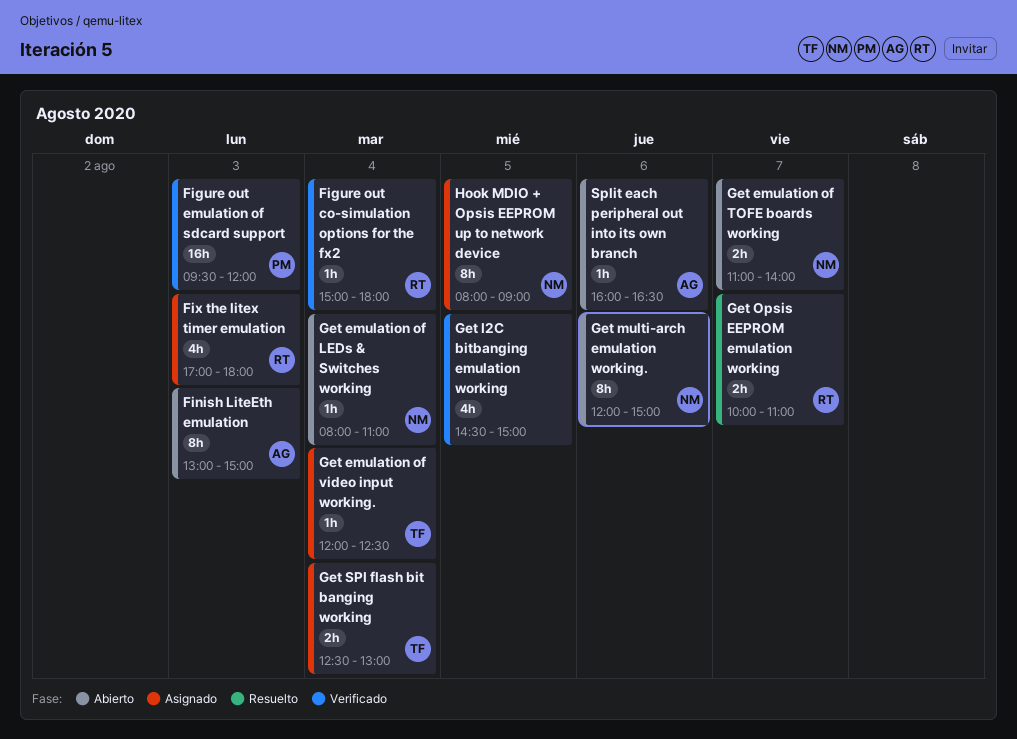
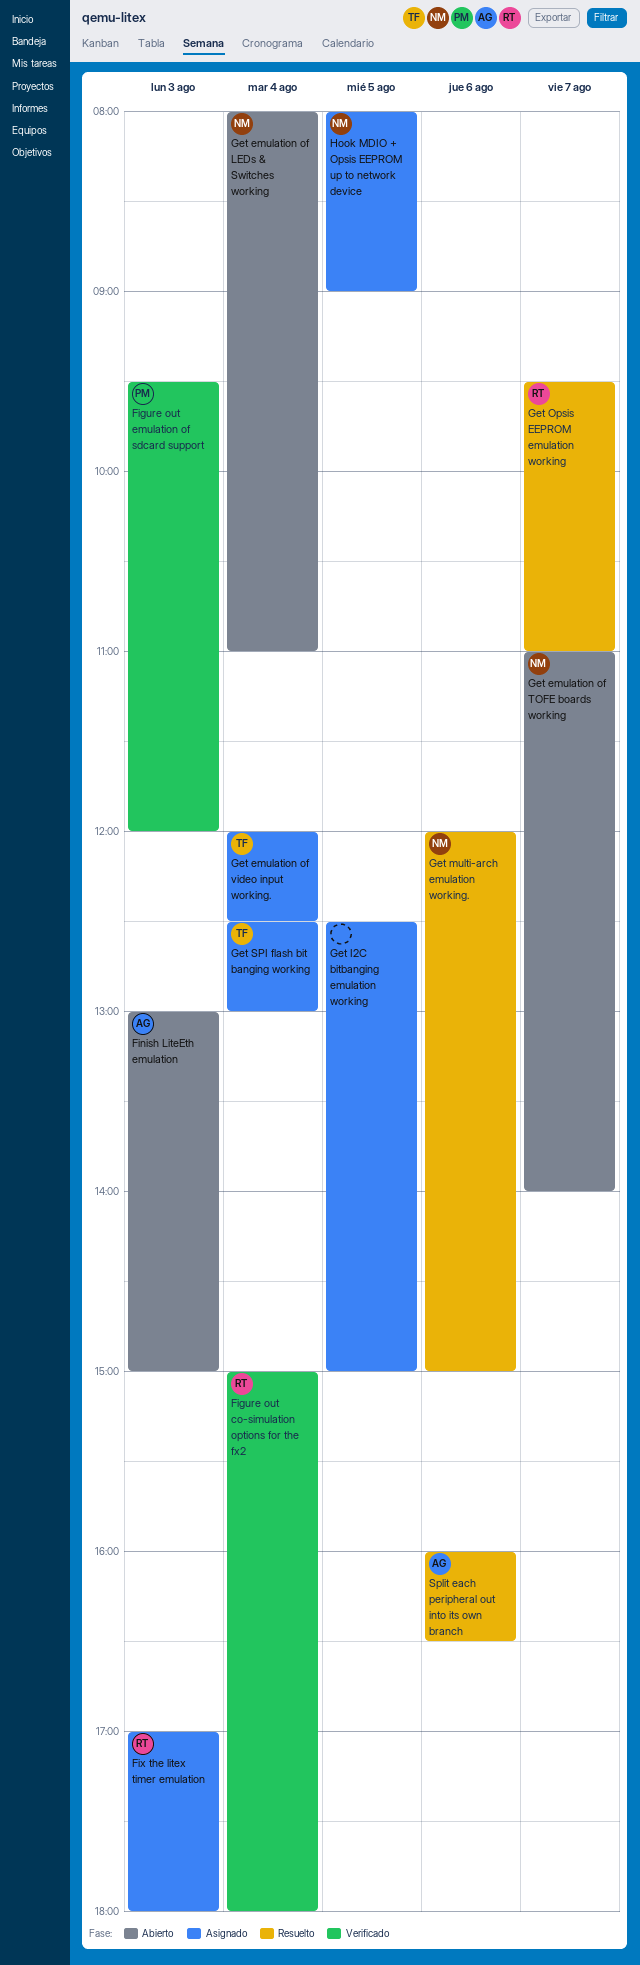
Get I2C bitbanging emulation working, status: Verificado -> Asignado
Get I2C bitbanging emulation working, begins: 14:30 -> 12:30
Get multi-arch emulation working., status: Abierto -> Resuelto
Get Opsis EEPROM emulation working, begins: 10:00 -> 09:30
Split each peripheral out into its own branch, status: Abierto -> Resuelto

